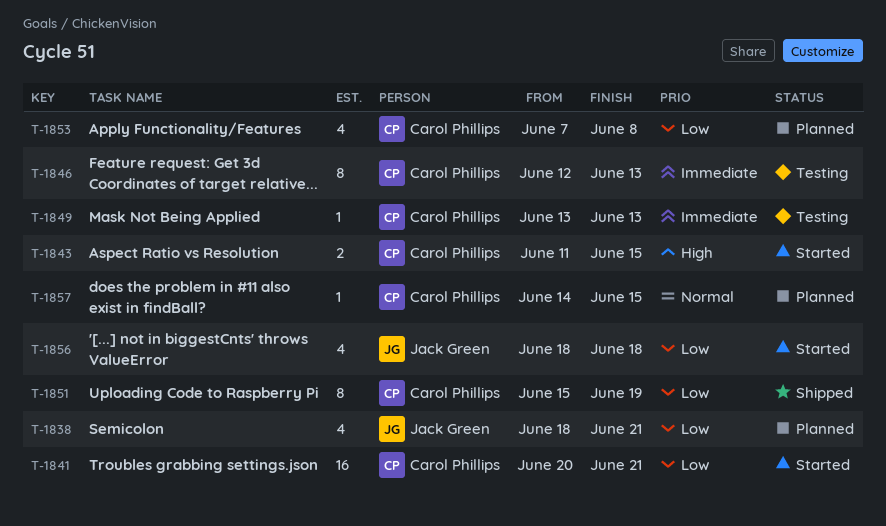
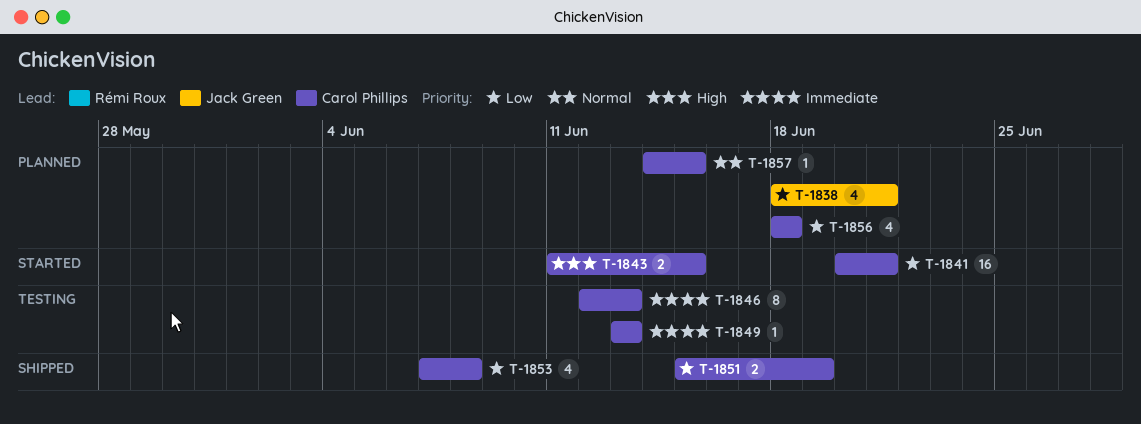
T-1851, estimate: 8 -> 2
T-1853, status: Planned -> Shipped
T-1856, status: Started -> Planned
T-1856, owner: Jack Green -> Carol Phillips

